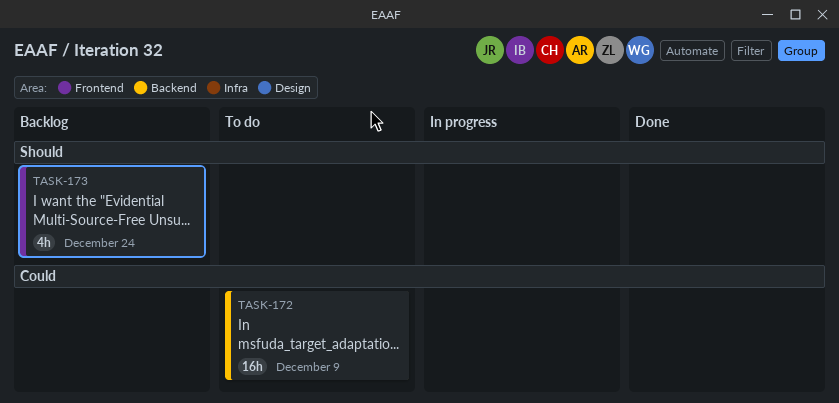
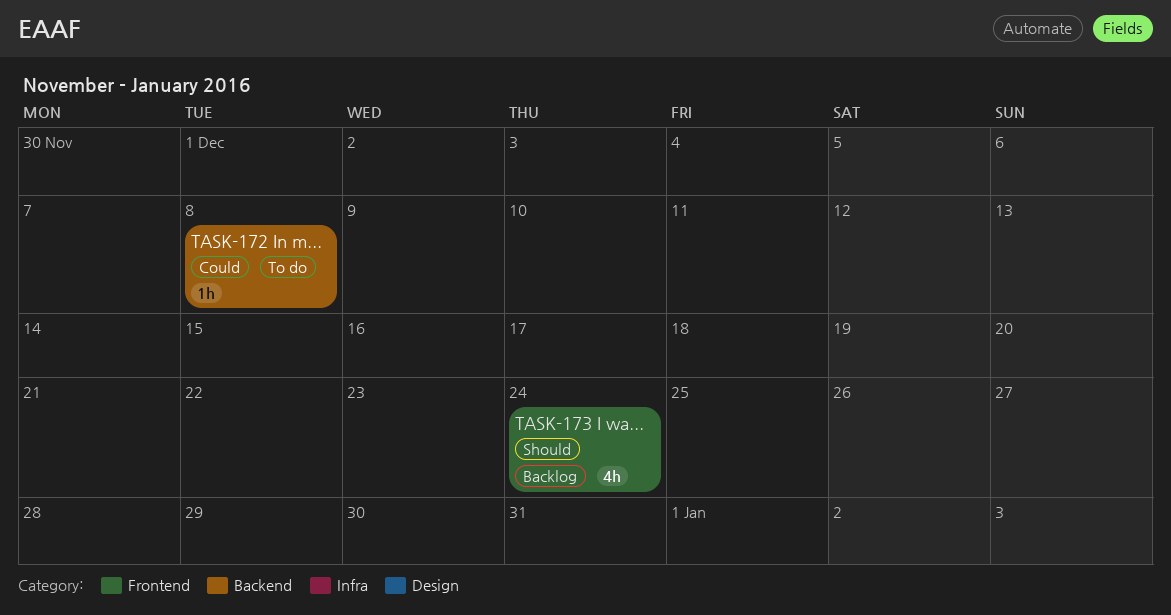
TASK-172, estimate: 16h -> 1h
TASK-172, due: Dec 9 -> Dec 8

